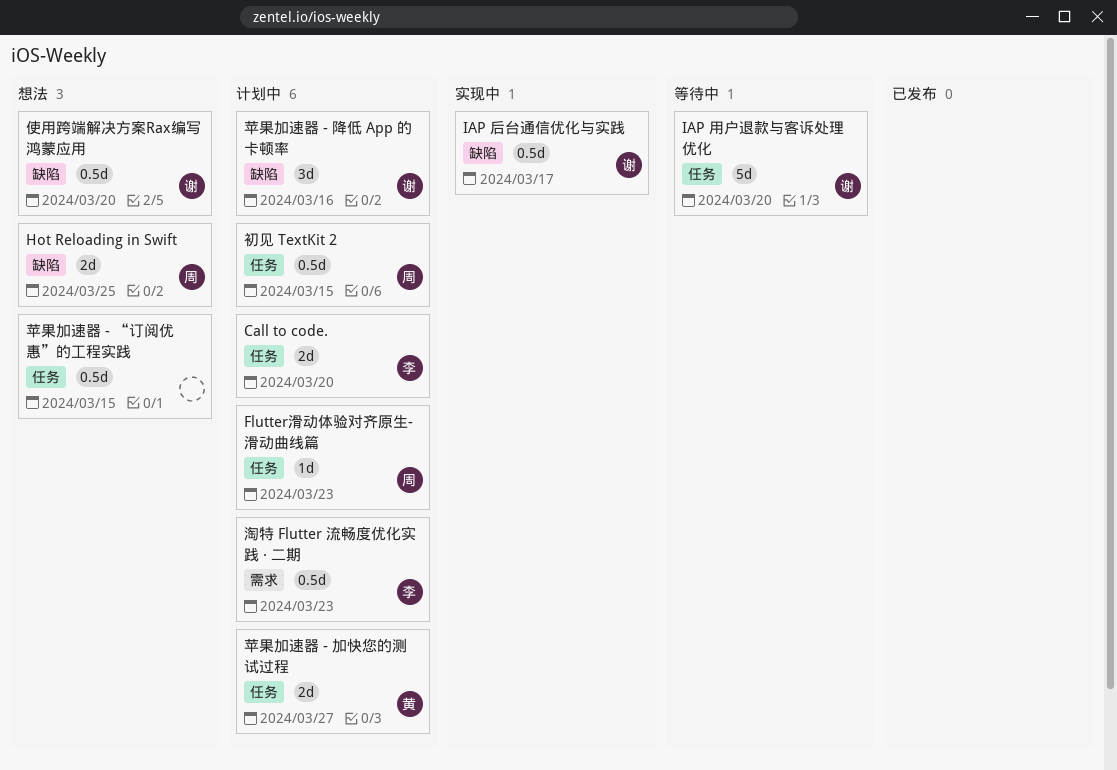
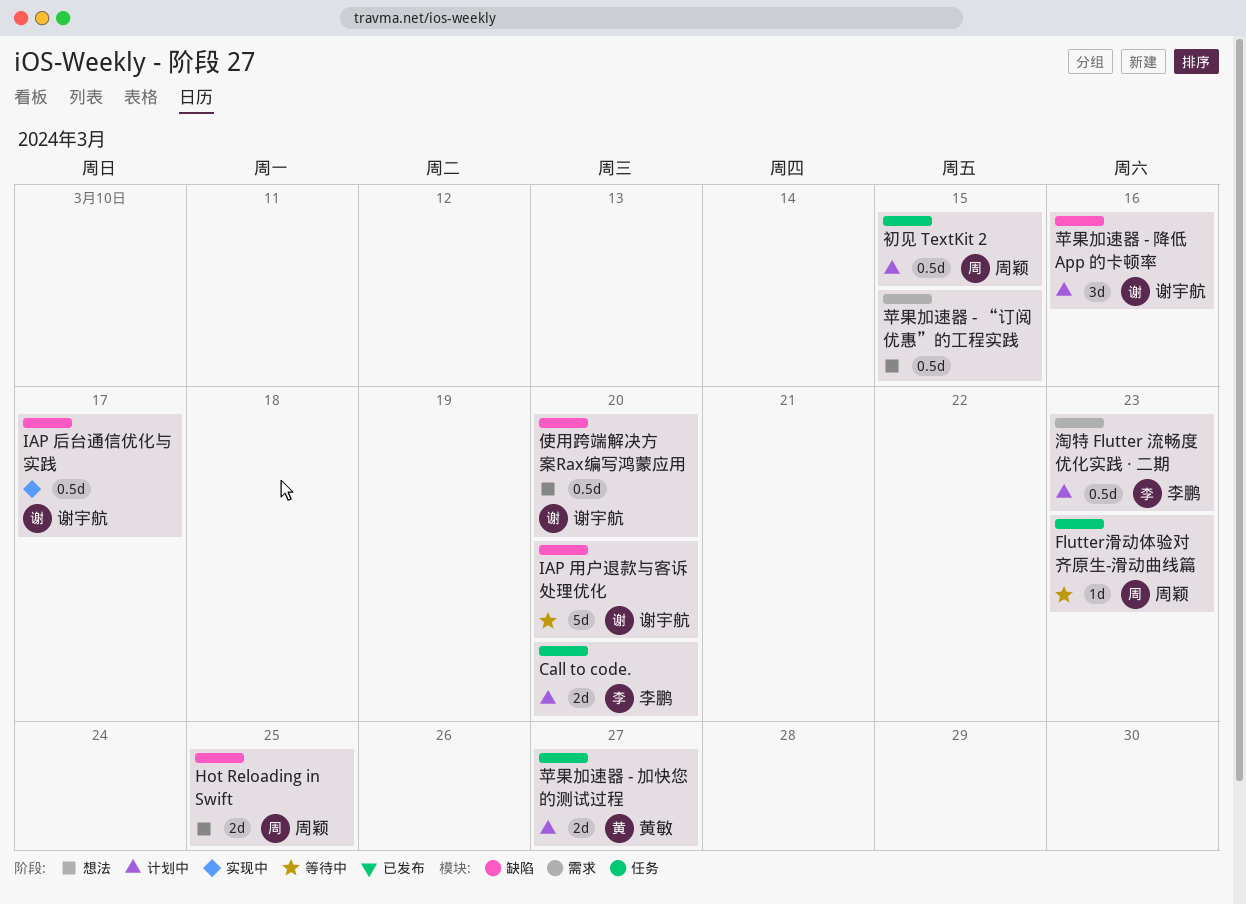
Flutter滑动体验对齐原生-滑动曲线篇, status: 计划中 -> 等待中
IAP 用户退款与客诉处理优化, label: 任务 -> 缺陷
苹果加速器 - “订阅优惠”的工程实践, label: 任务 -> 需求

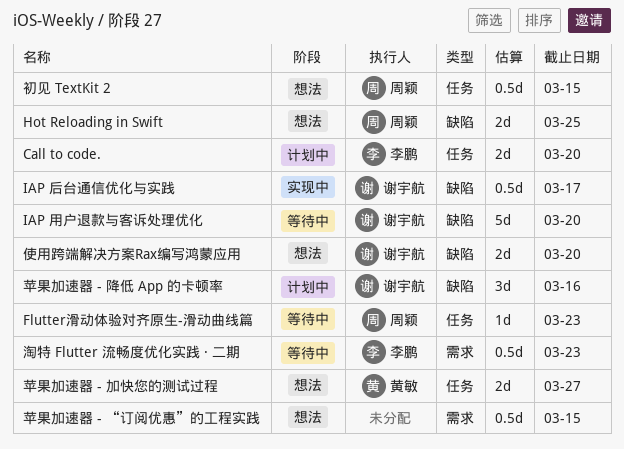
使用跨端解决方案Rax编写鸿蒙应用, estimate: 0.5d -> 2d
初见 TextKit 2, status: 计划中 -> 想法
淘特 Flutter 流畅度优化实践 · 二期, status: 计划中 -> 等待中
苹果加速器 - 加快您的测试过程, status: 计划中 -> 想法

